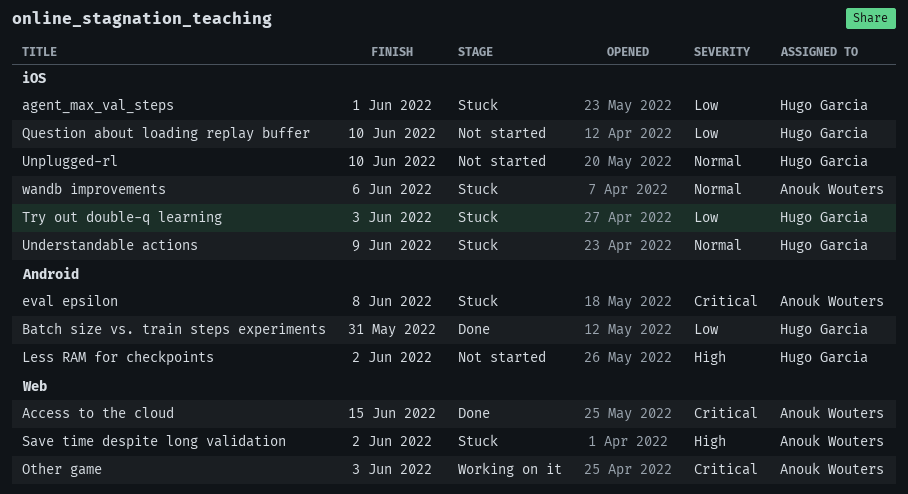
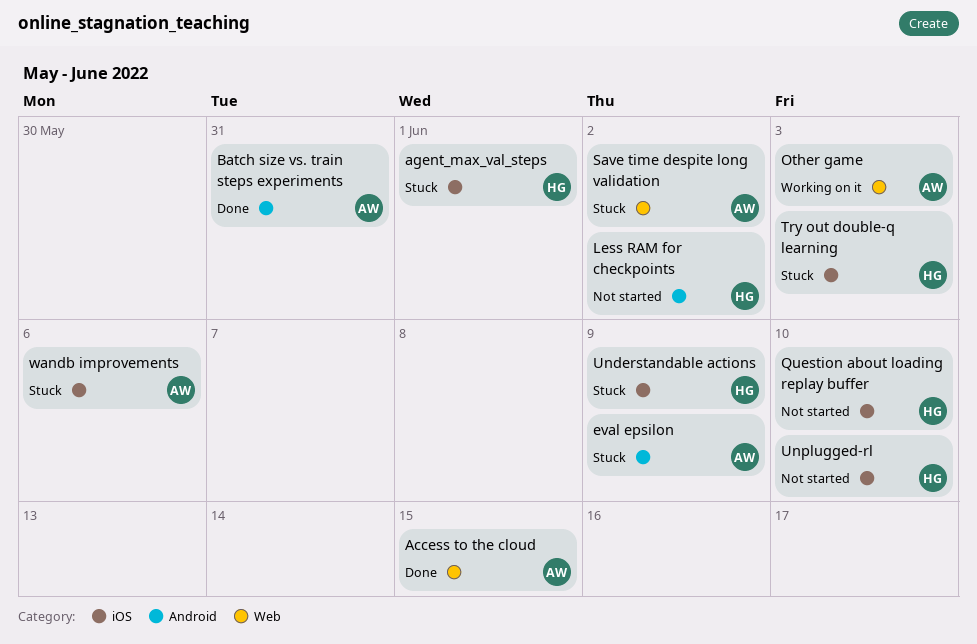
Batch size vs. train steps experiments, owner: Hugo Garcia -> Anouk Wouters
eval epsilon, due: Jun 8 -> Jun 9

